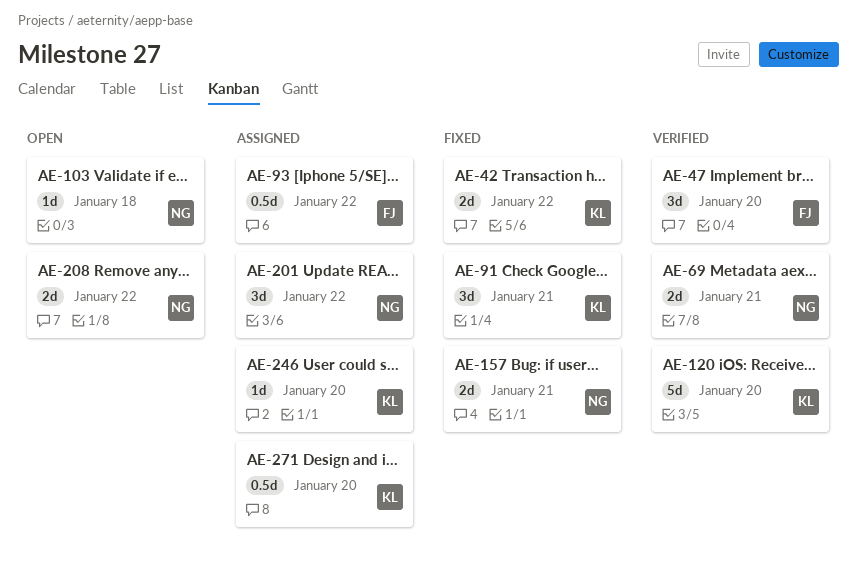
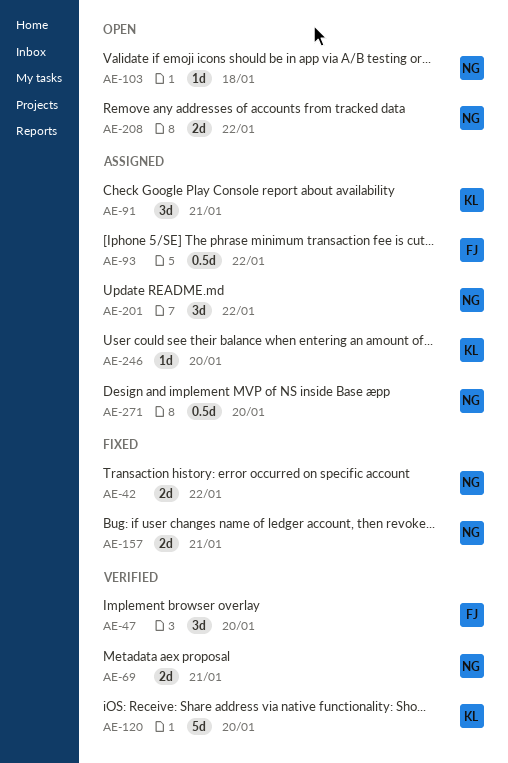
AE-42, owner: KL -> NG
AE-91, status: Fixed -> Assigned
AE-271, owner: KL -> NG

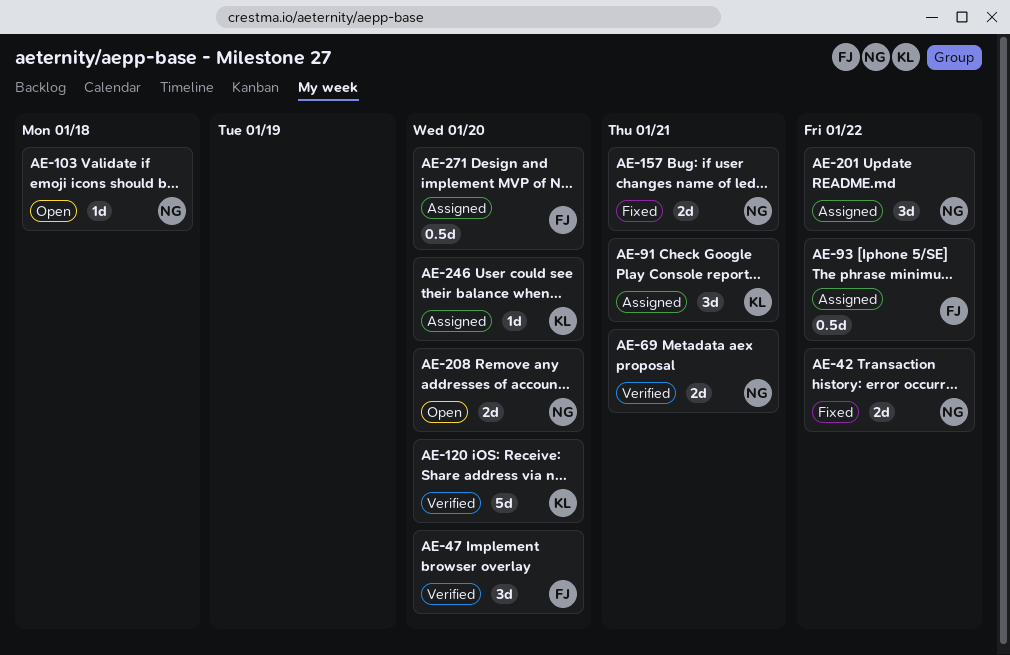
AE-208, due: Jan 22 -> Jan 20
AE-271, owner: NG -> FJ

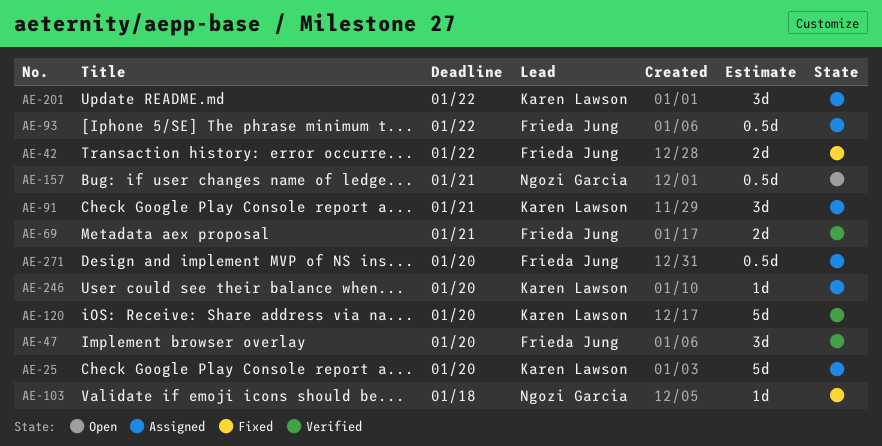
AE-25: none -> present
AE-42, owner: Ngozi Garcia -> Frieda Jung
AE-69, owner: Ngozi Garcia -> Frieda Jung
AE-103, status: Open -> Fixed
AE-157, status: Fixed -> Open
AE-157, estimate: 2d -> 0.5d
AE-201, owner: Ngozi Garcia -> Karen Lawson
AE-208: present -> none

